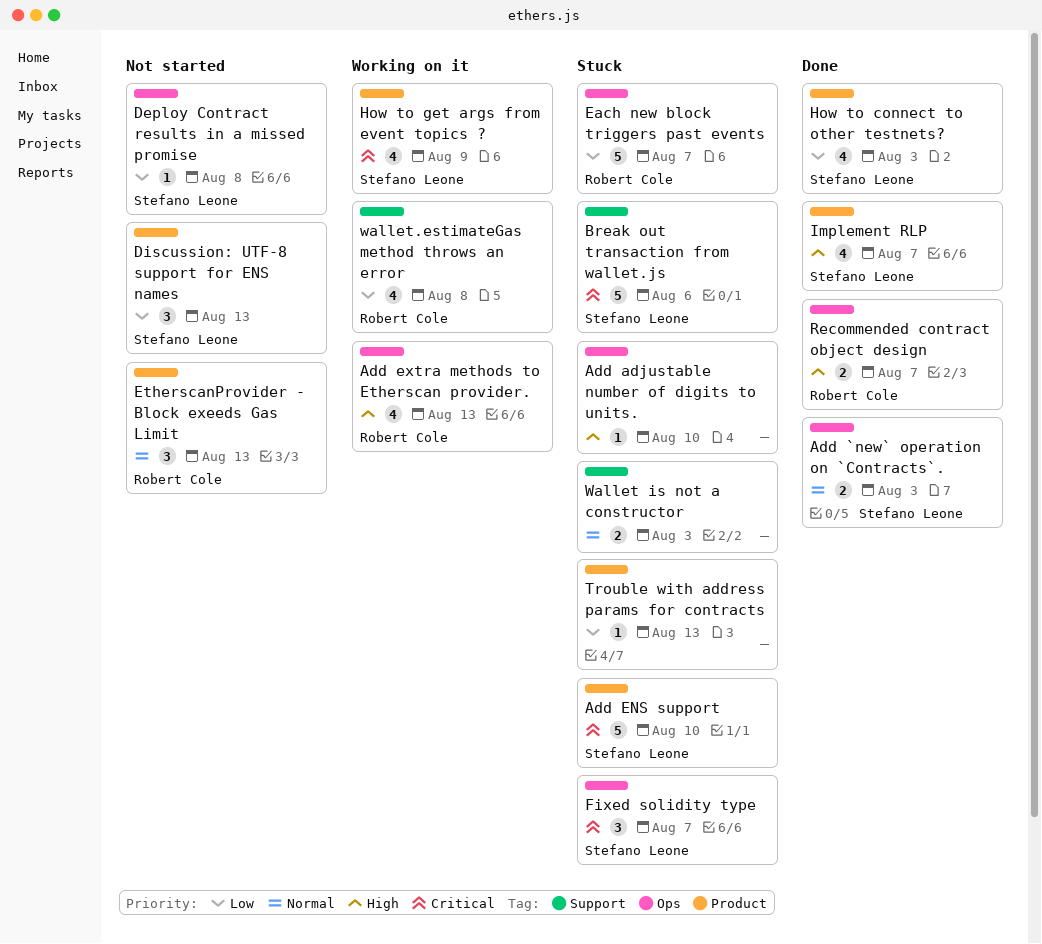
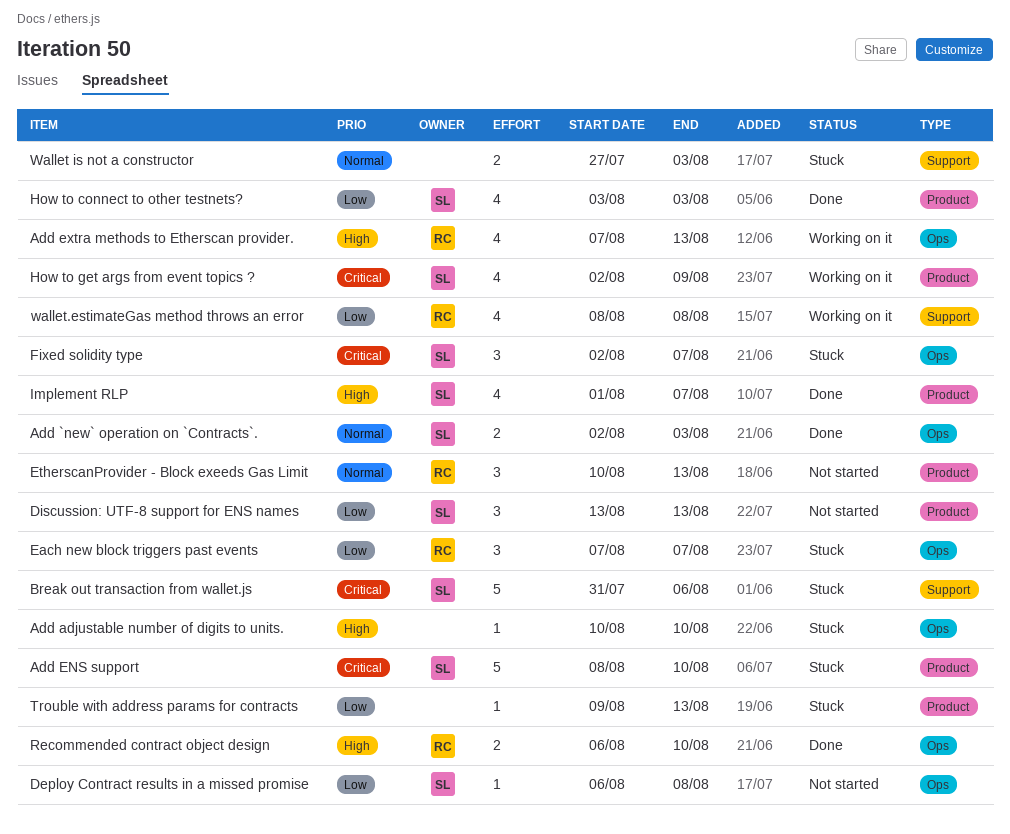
Each new block triggers past events, estimate: 5 -> 3
Recommended contract object design, due: Aug 7 -> Aug 10

